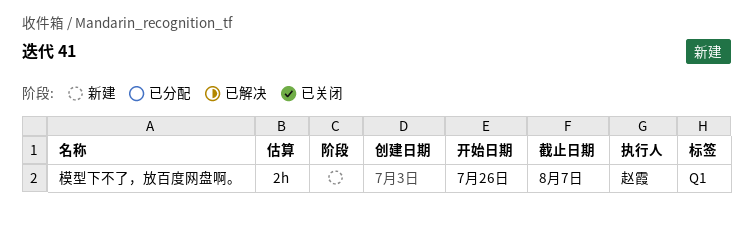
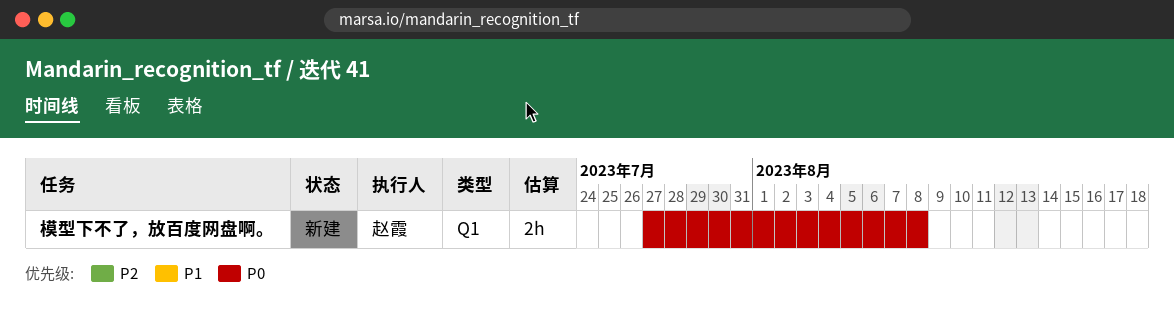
模型下不了，放百度网盘啊。, start: Jul 26 -> Jul 27
模型下不了，放百度网盘啊。, due: Aug 7 -> Aug 8

